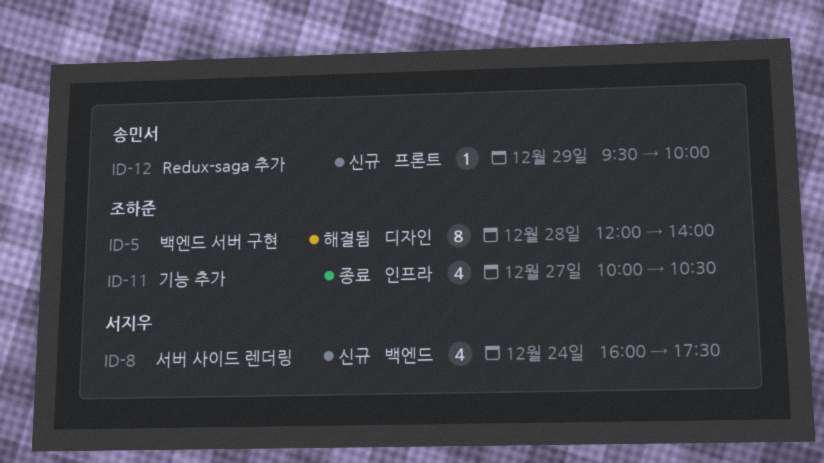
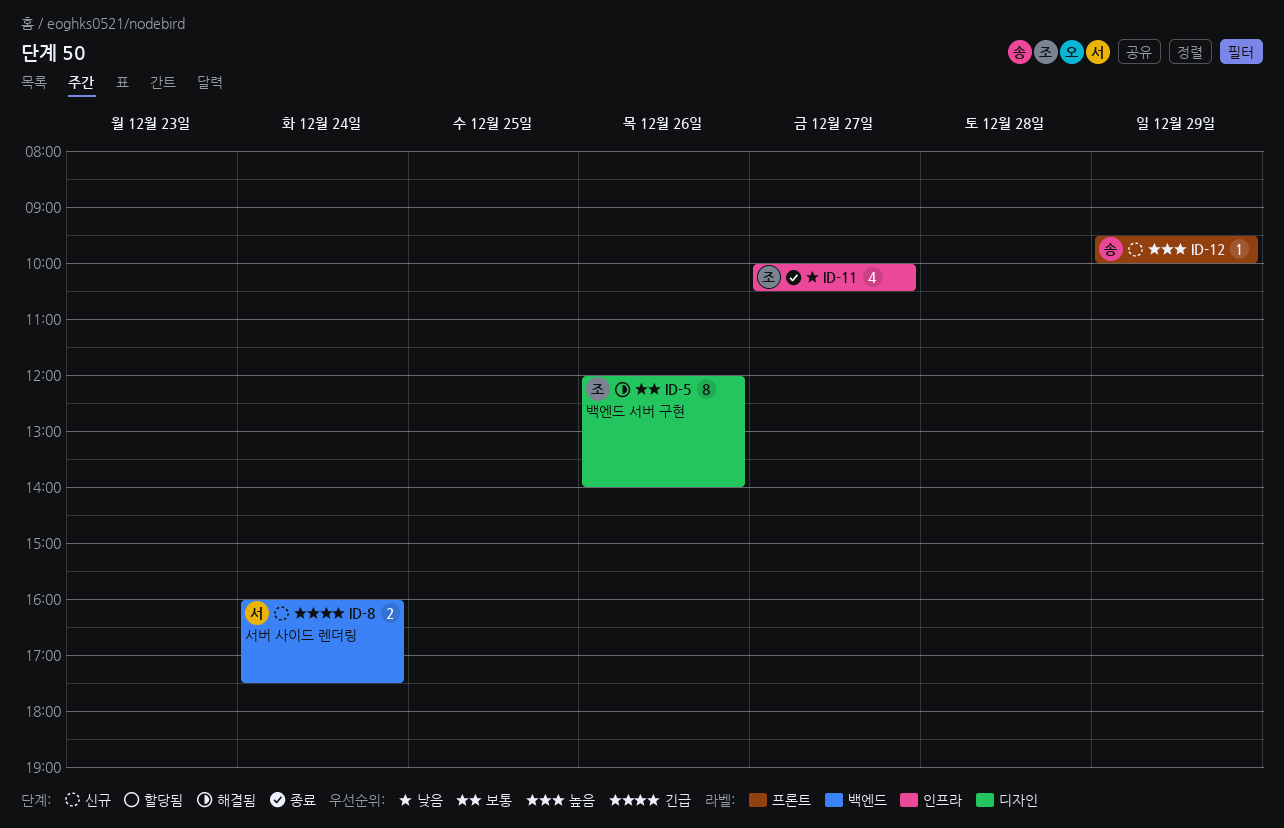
ID-5, day: Dec 28 -> Dec 26
ID-8, estimate: 4 -> 2

